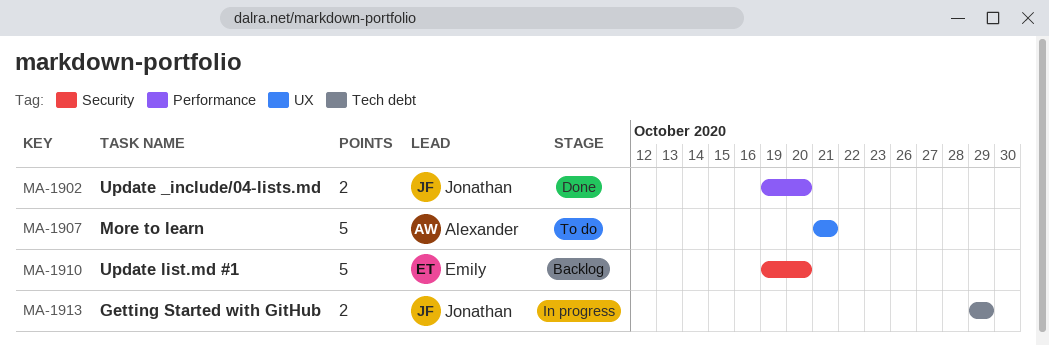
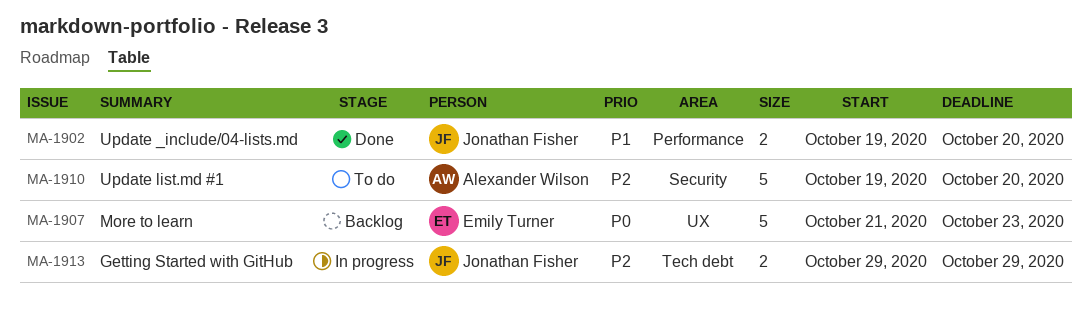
MA-1907, status: To do -> Backlog
MA-1907, owner: Alexander Wilson -> Emily Turner
MA-1907, due: Oct 21 -> Oct 23
MA-1910, status: Backlog -> To do
MA-1910, owner: Emily Turner -> Alexander Wilson

